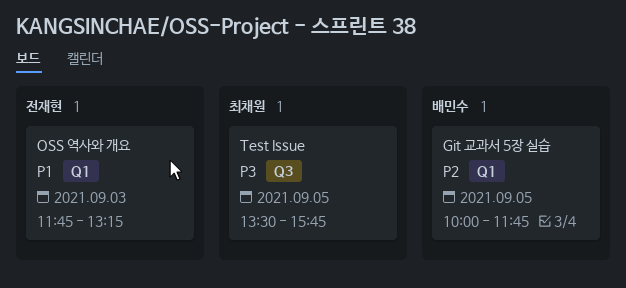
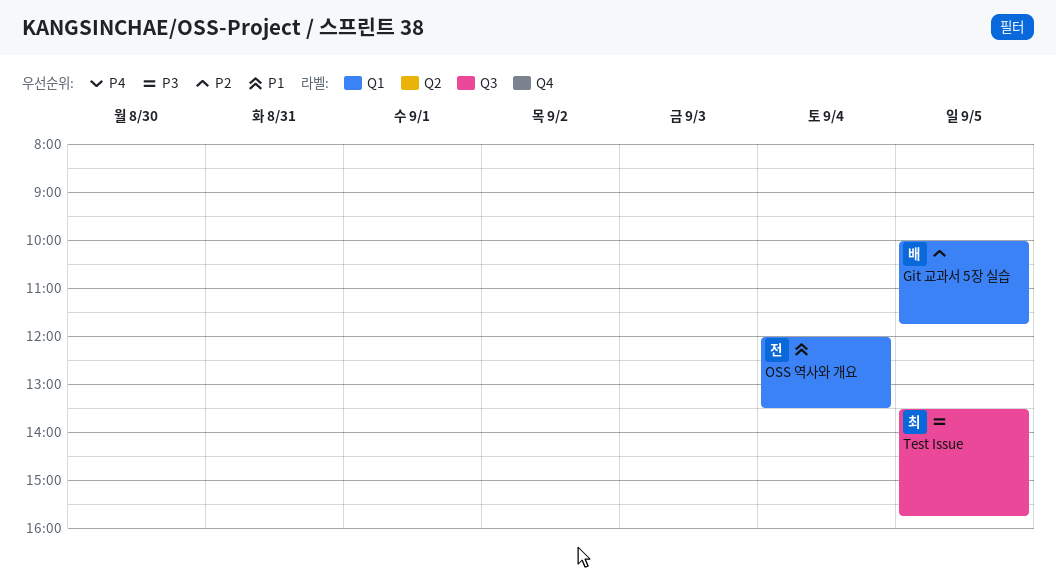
OSS 역사와 개요, day: Sep 3 -> Sep 4
OSS 역사와 개요, begins: 11:45 -> 12:00
OSS 역사와 개요, ends: 13:15 -> 13:30

